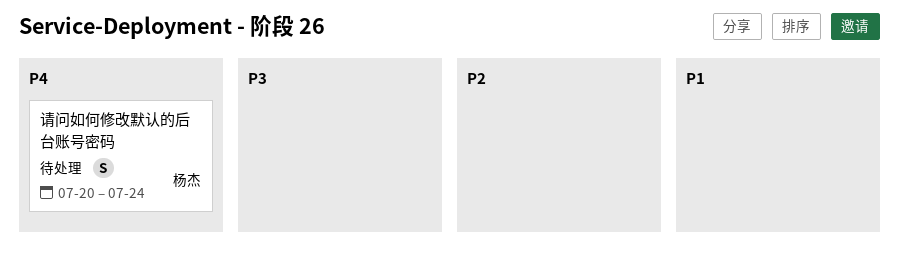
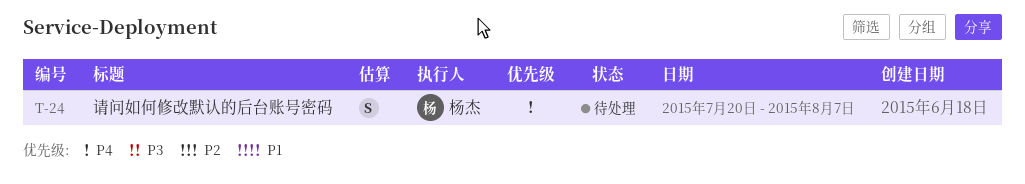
请问如何修改默认的后台账号密码, due: Jul 24 -> Aug 7

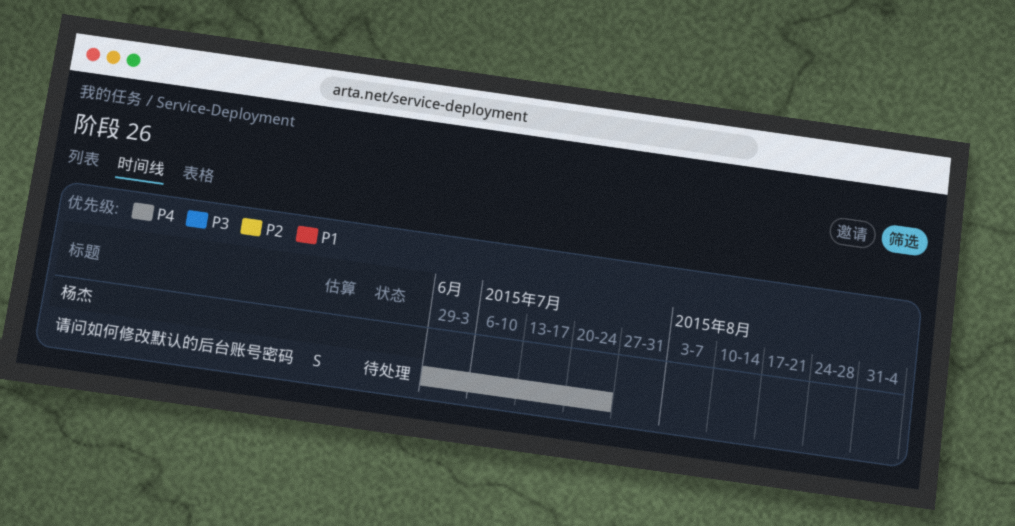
请问如何修改默认的后台账号密码, start: Jul 20 -> Jun 29
请问如何修改默认的后台账号密码, due: Aug 7 -> Jul 24

